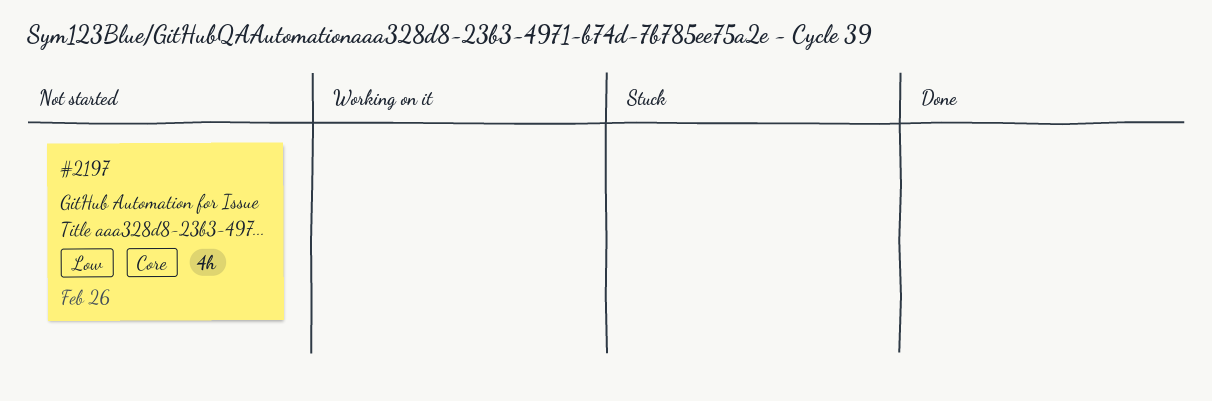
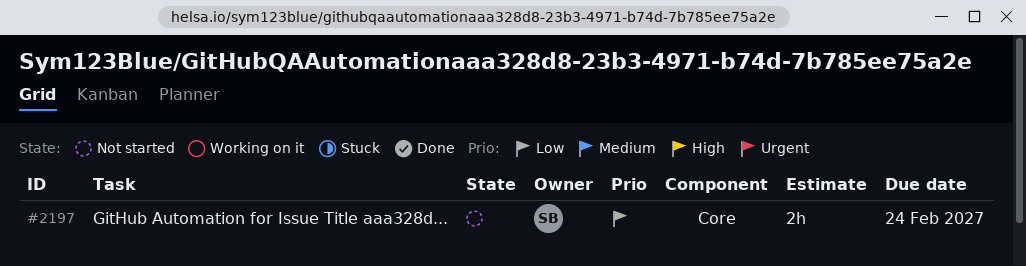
#2197, estimate: 4h -> 2h
#2197, due: Feb 26 -> Feb 24

